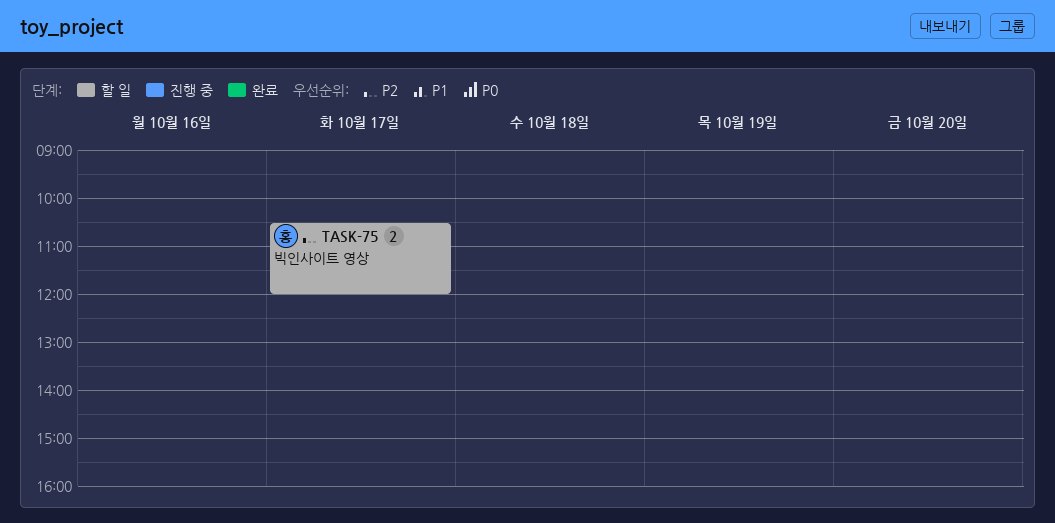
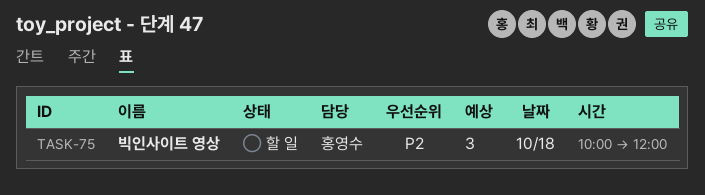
TASK-75, estimate: 2 -> 3
TASK-75, day: Oct 17 -> Oct 18
TASK-75, begins: 10:30 -> 10:00

